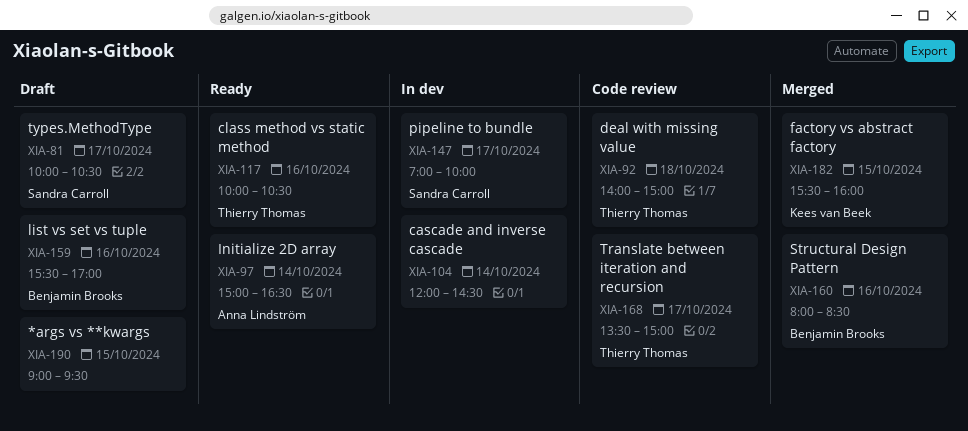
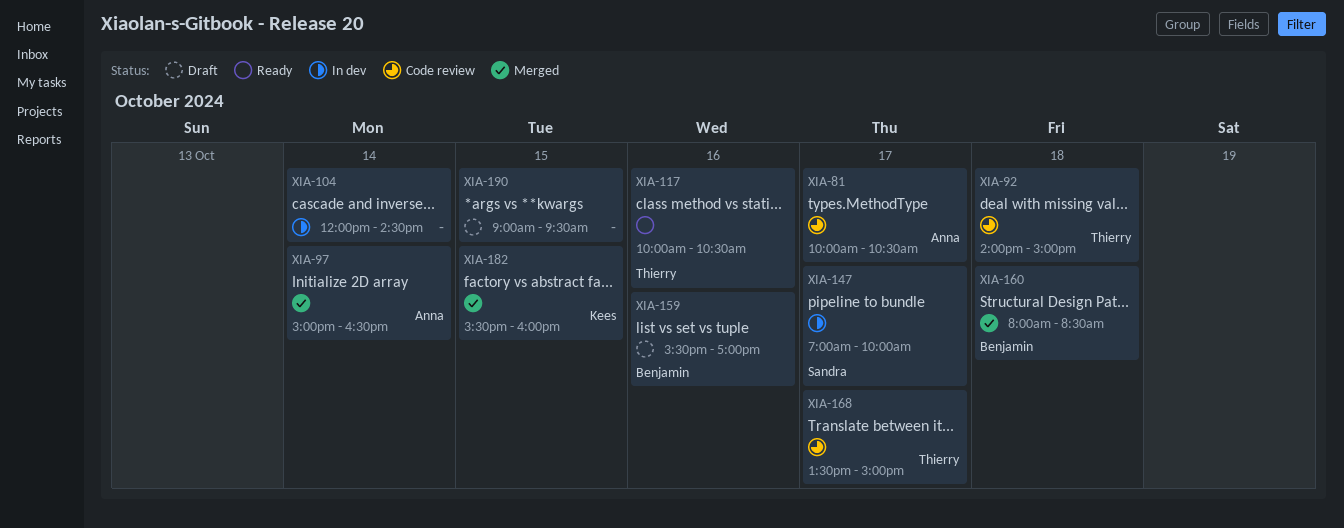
XIA-81, status: Draft -> Code review
XIA-81, owner: Sandra Carroll -> Anna Lindström
XIA-97, status: Ready -> Merged
XIA-160, day: Oct 16 -> Oct 18

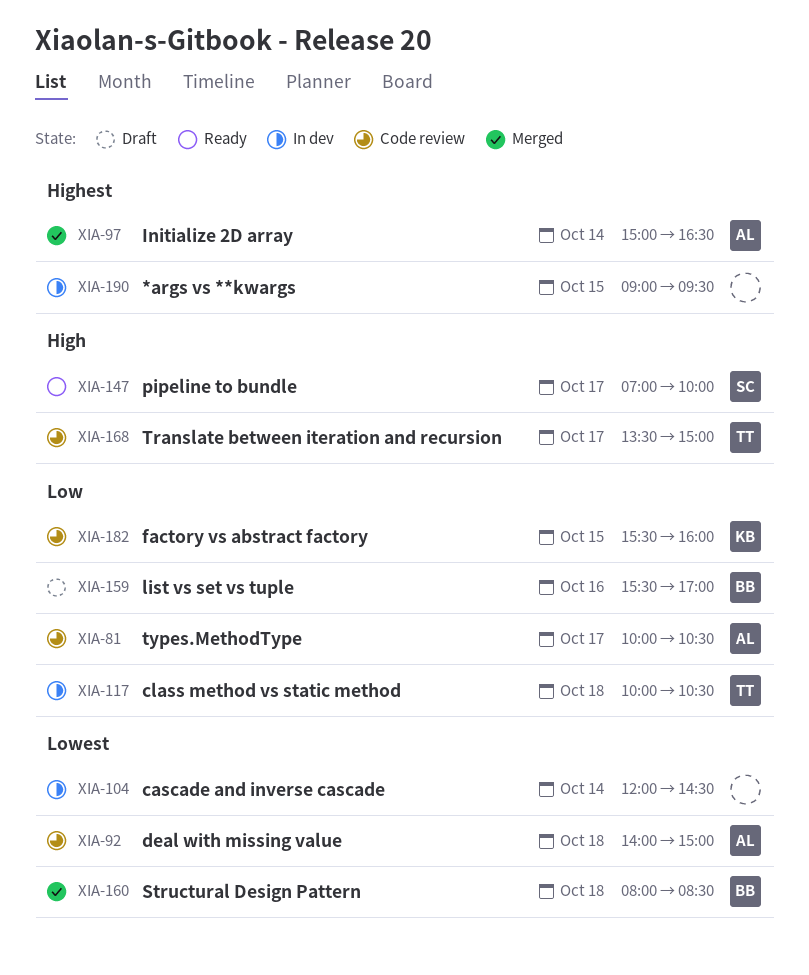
XIA-92, owner: Thierry -> Anna
XIA-117, status: Ready -> In dev
XIA-117, day: Oct 16 -> Oct 18
XIA-147, status: In dev -> Ready
XIA-182, status: Merged -> Code review
XIA-190, status: Draft -> In dev

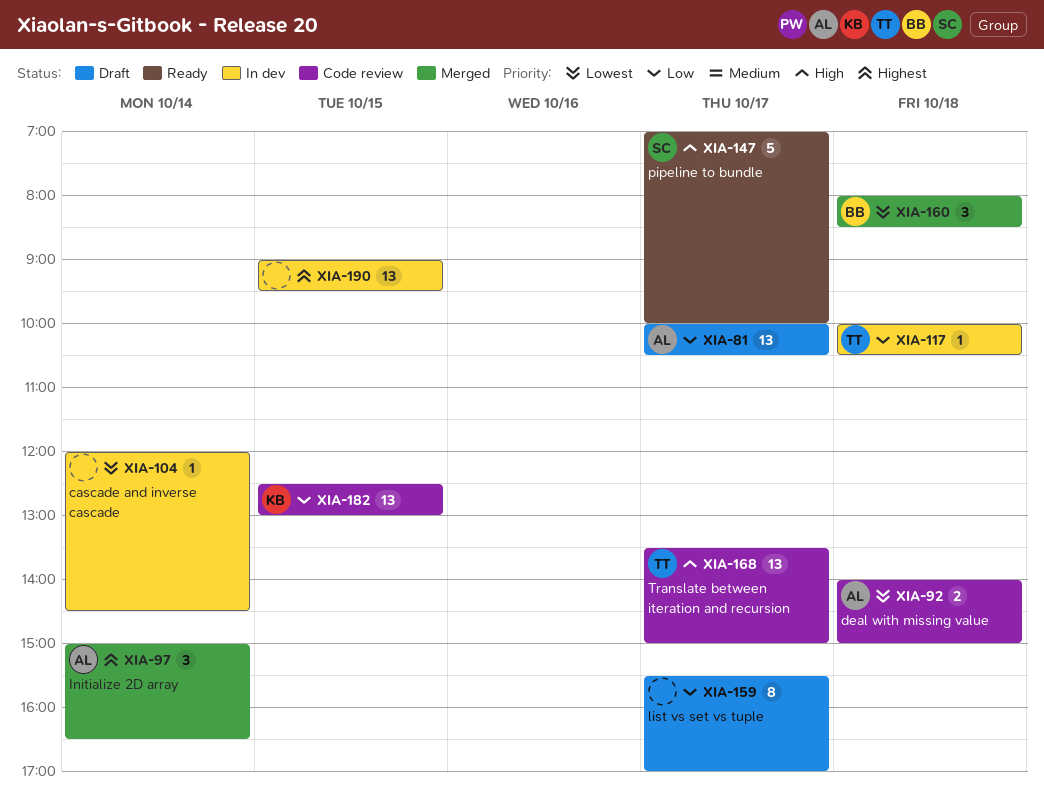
XIA-81, status: Code review -> Draft
XIA-159, owner: BB -> none
XIA-159, day: Oct 16 -> Oct 17
XIA-182, begins: 15:30 -> 12:30
XIA-182, ends: 16:00 -> 13:00

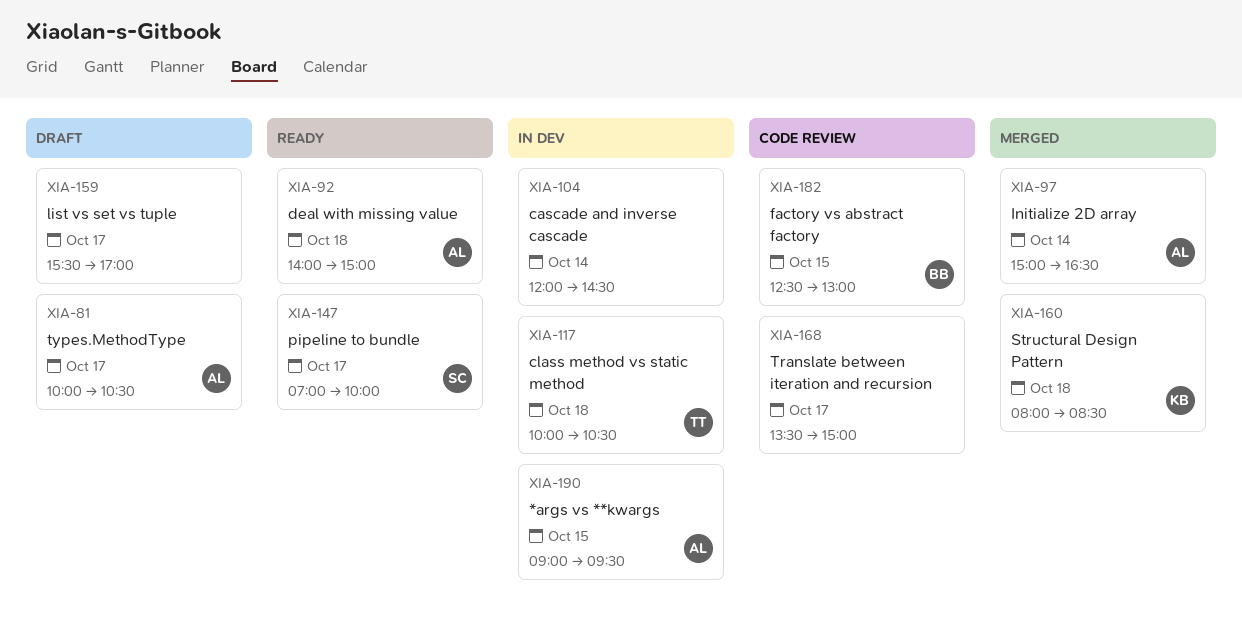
XIA-92, status: Code review -> Ready
XIA-160, owner: BB -> KB
XIA-168, owner: TT -> none
XIA-182, owner: KB -> BB
XIA-190, owner: none -> AL

